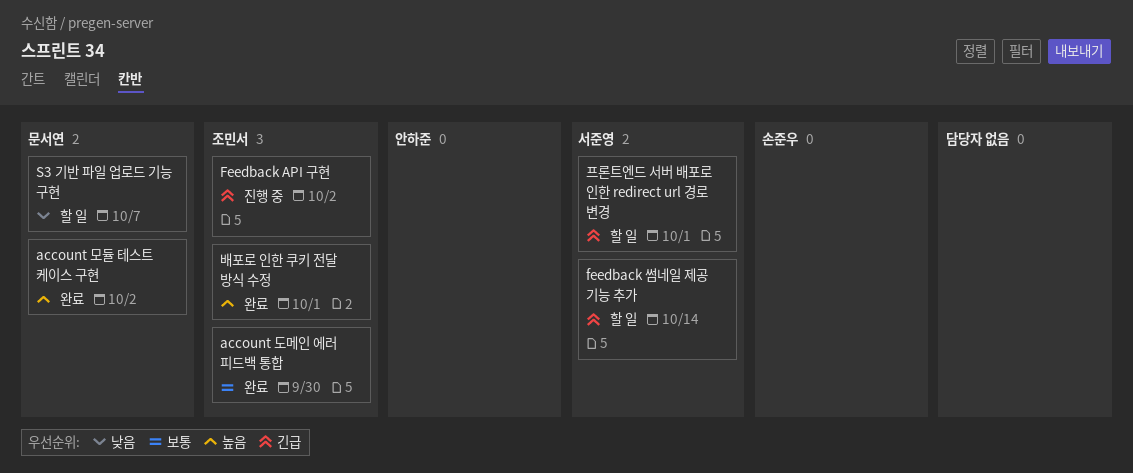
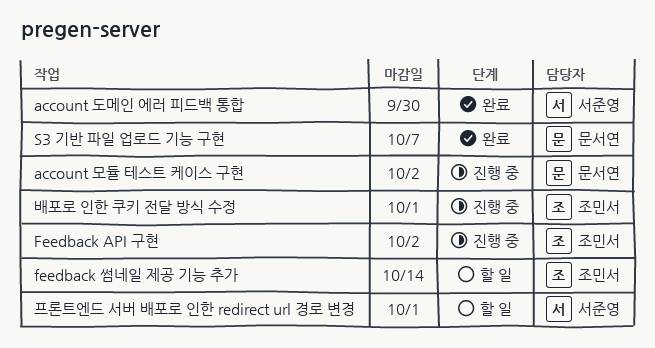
account 도메인 에러 피드백 통합, owner: 조민서 -> 서준영
account 모듈 테스트 케이스 구현, status: 완료 -> 진행 중
feedback 썸네일 제공 기능 추가, owner: 서준영 -> 조민서
S3 기반 파일 업로드 기능 구현, status: 할 일 -> 완료
배포로 인한 쿠키 전달 방식 수정, status: 완료 -> 진행 중

